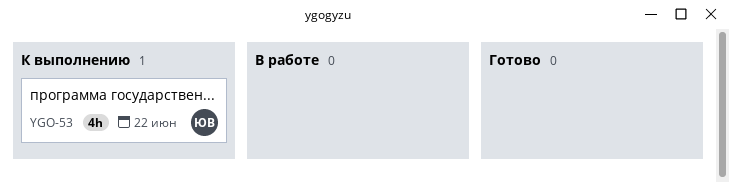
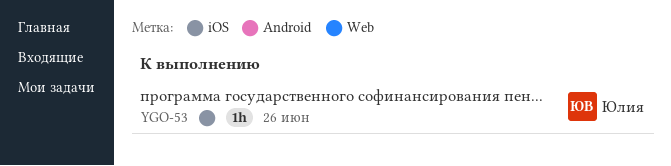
YGO-53, estimate: 4h -> 1h
YGO-53, due: Jun 22 -> Jun 26

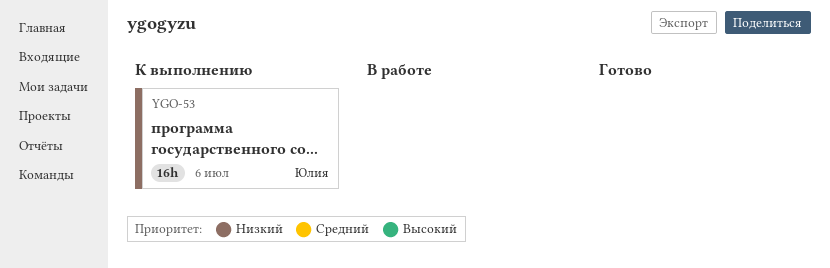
YGO-53, estimate: 1h -> 16h
YGO-53, due: Jun 26 -> Jul 6

